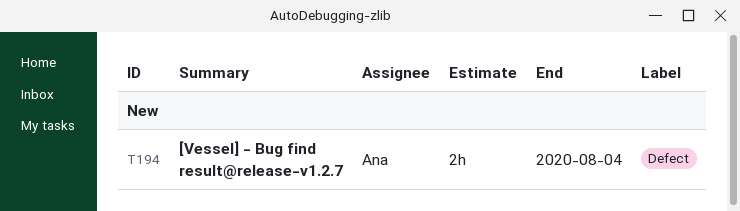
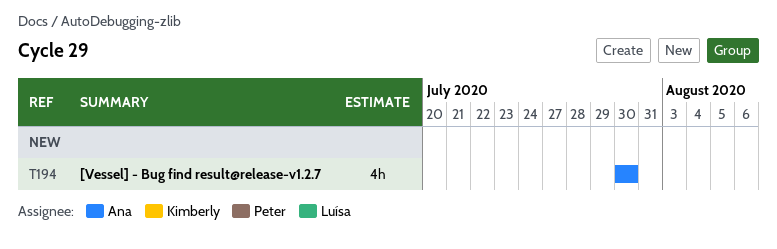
T194, estimate: 2h -> 4h
T194, due: Aug 4 -> Jul 30

